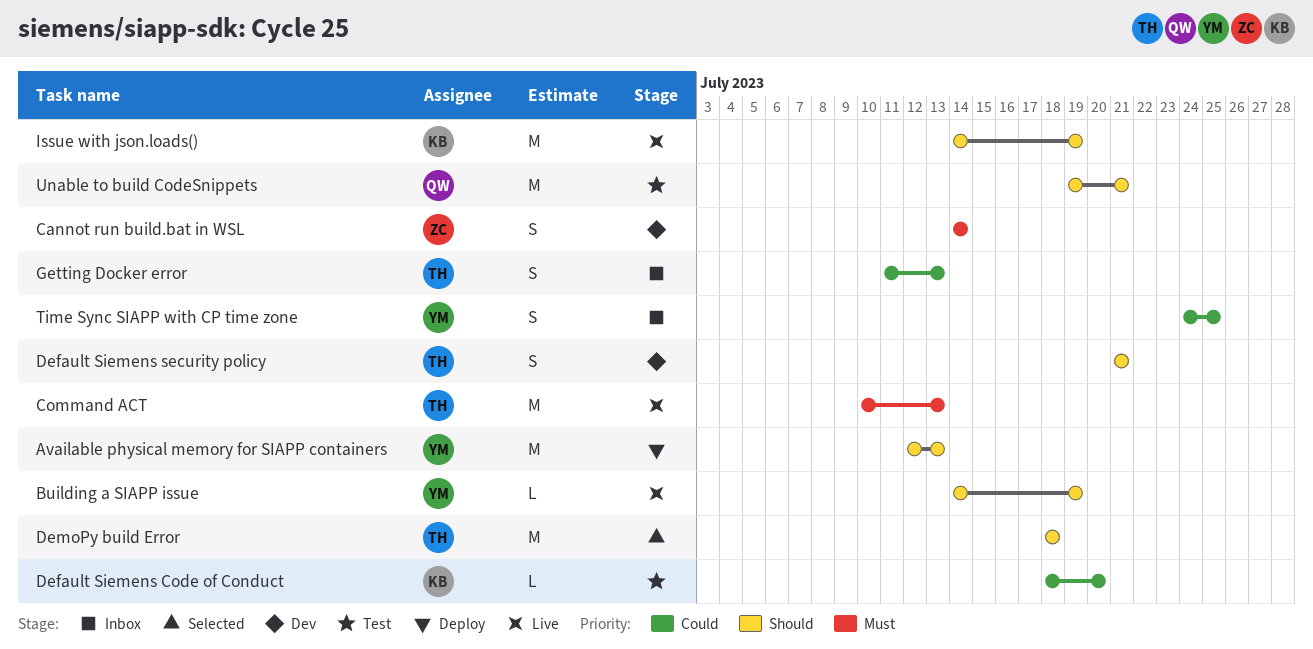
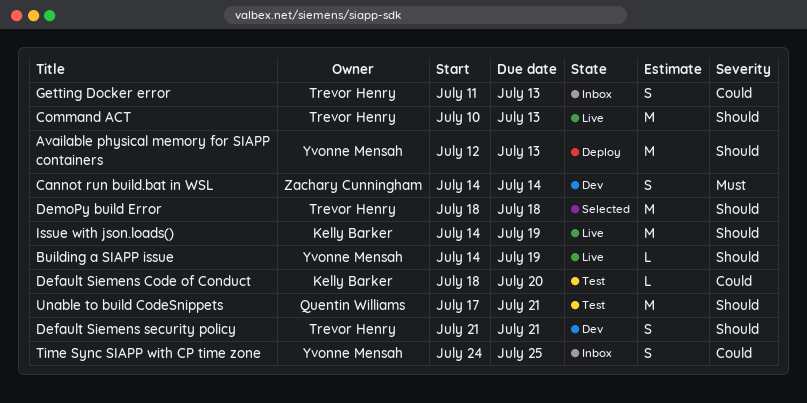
Command ACT, priority: Must -> Should
Unable to build CodeSnippets, start: Jul 19 -> Jul 17

